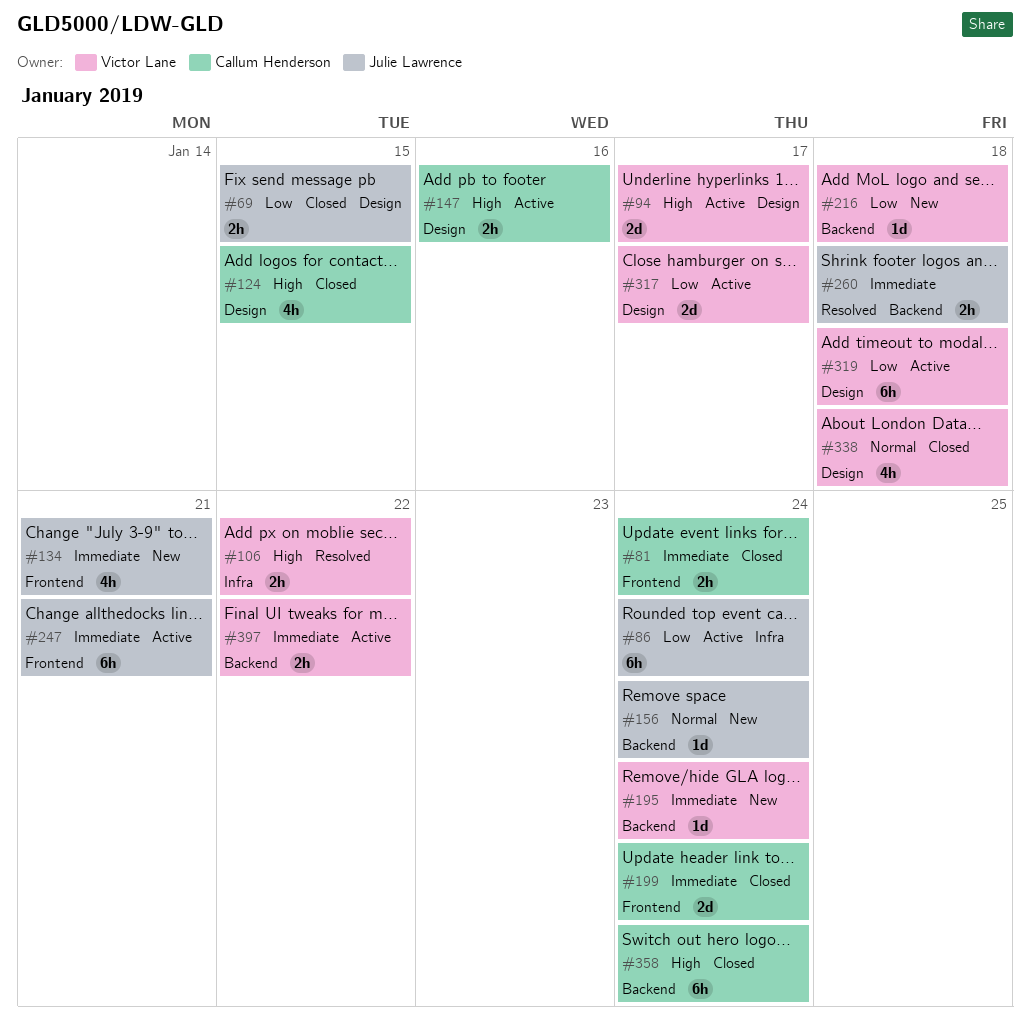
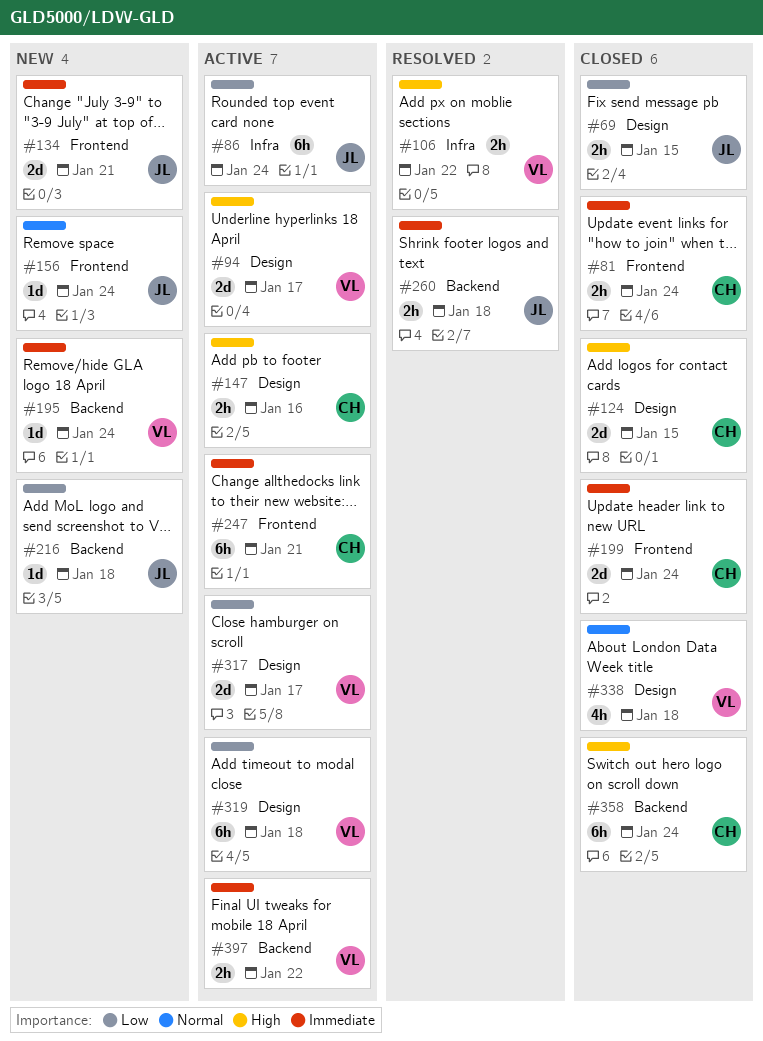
#124, estimate: 4h -> 2d
#134, estimate: 4h -> 2d
#156, label: Backend -> Frontend
#216, owner: Victor Lane -> Julie Lawrence
#247, owner: Julie Lawrence -> Callum Henderson

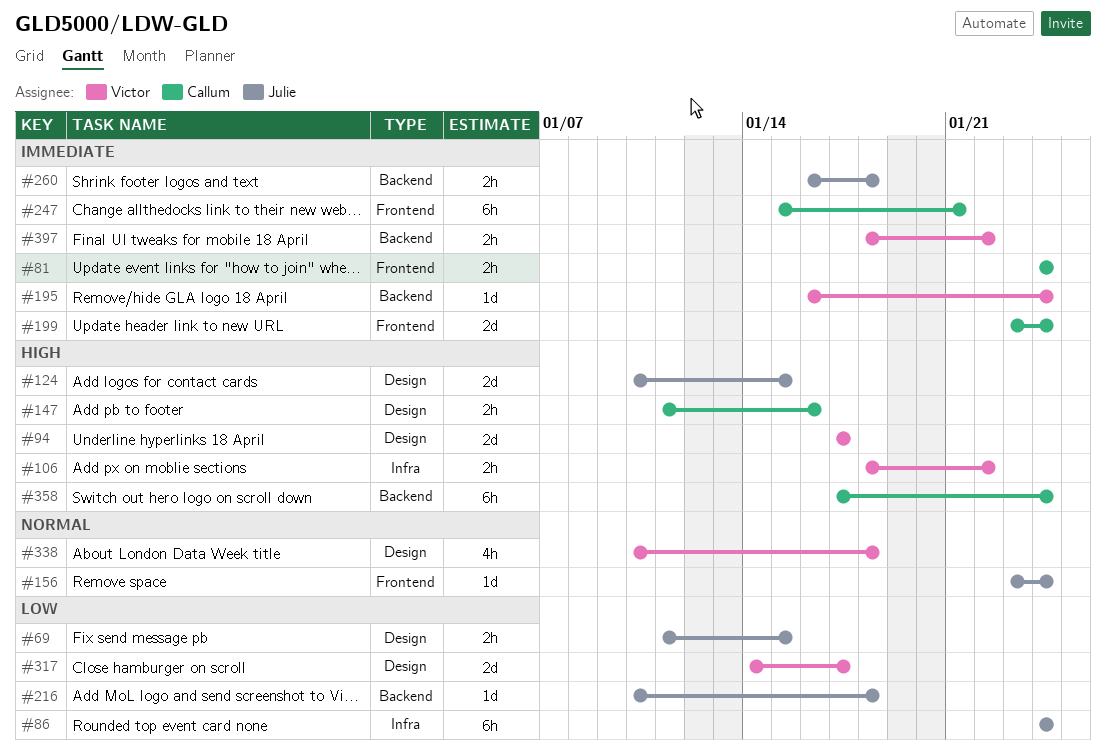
#124, owner: Callum -> Julie
#134: present -> none
#319: present -> none

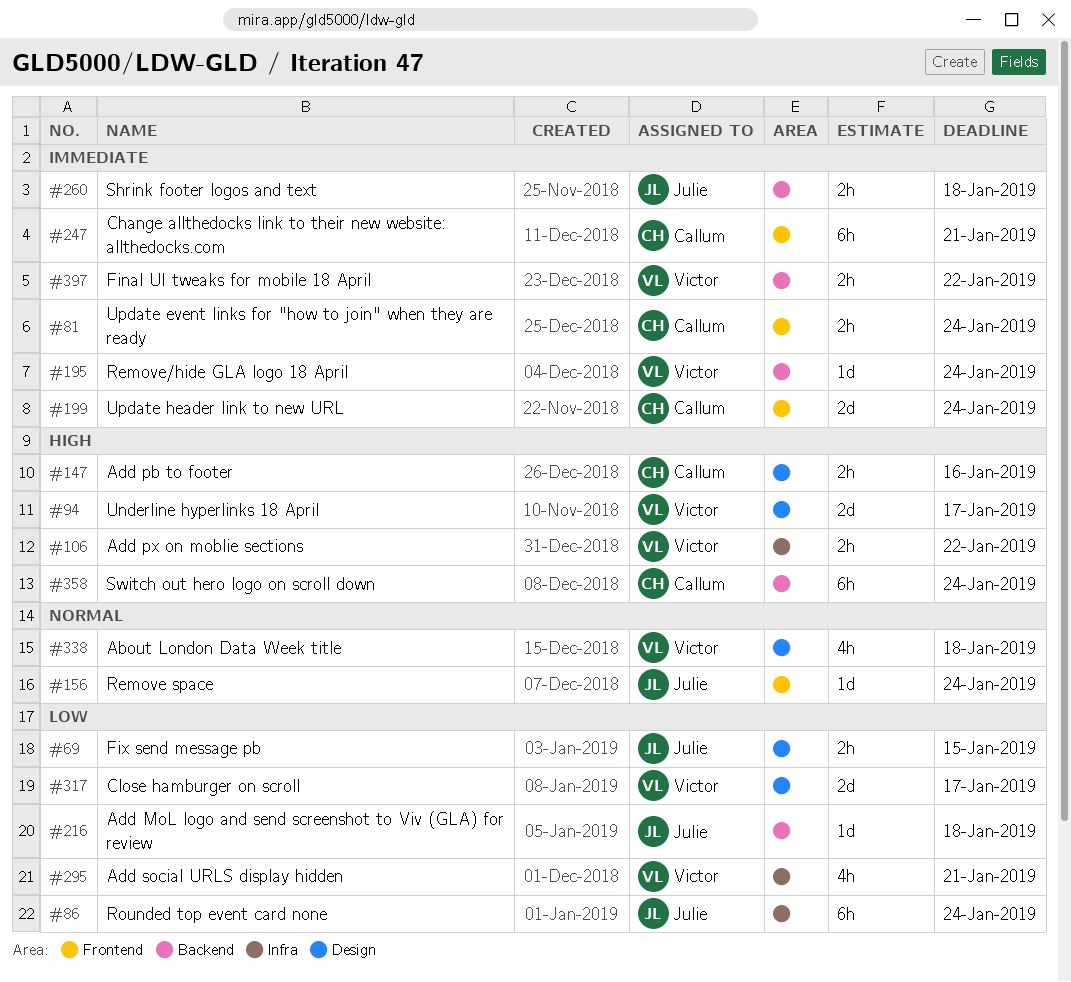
#124: present -> none
#295: none -> present

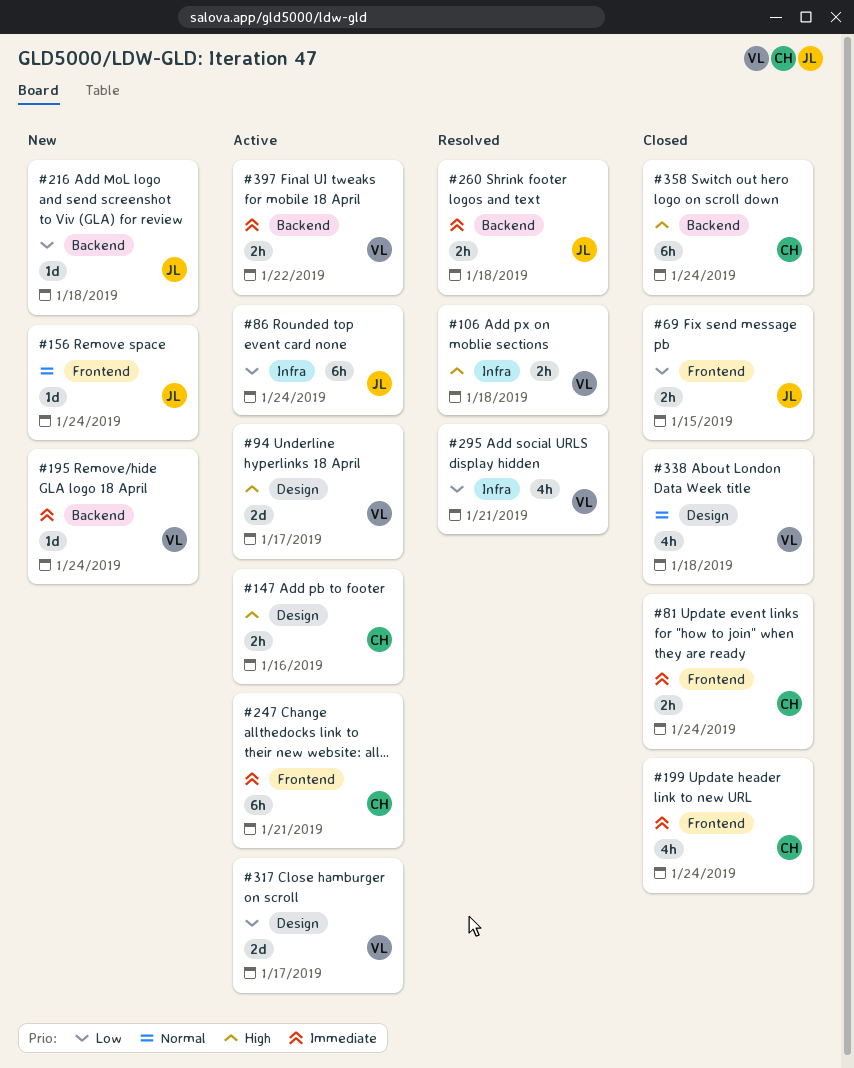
#69, label: Design -> Frontend
#106, due: Jan 22 -> Jan 18
#199, estimate: 2d -> 4h

